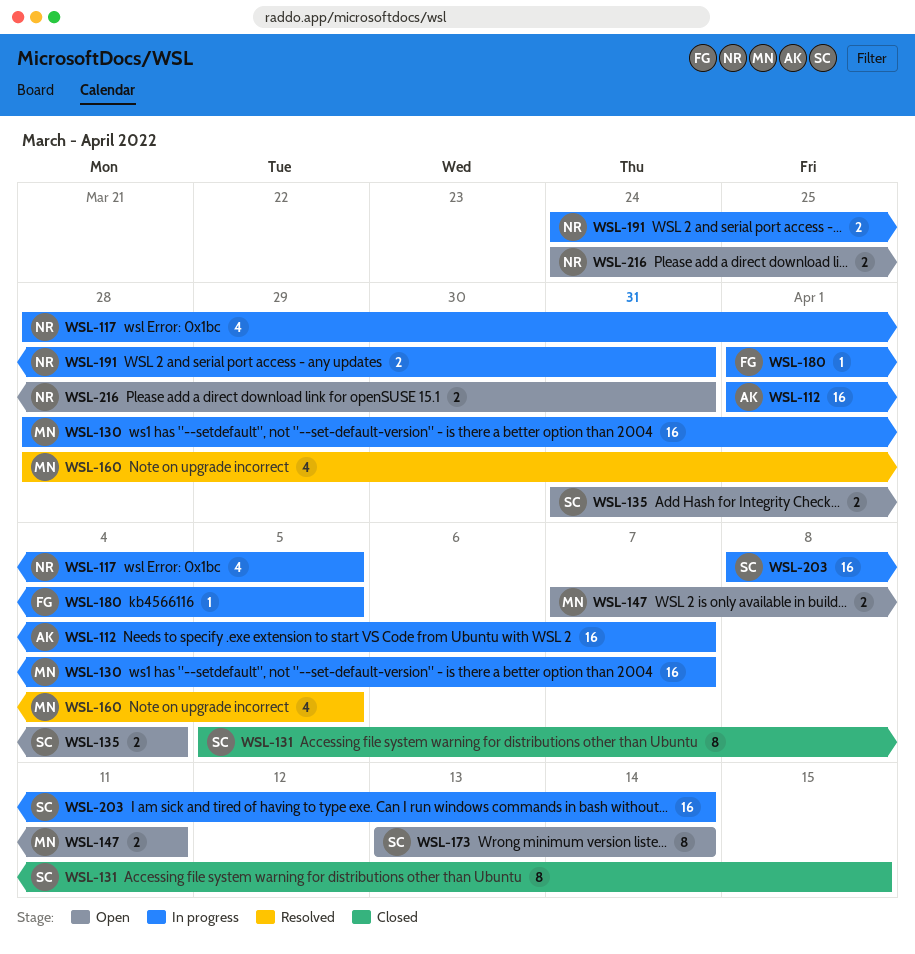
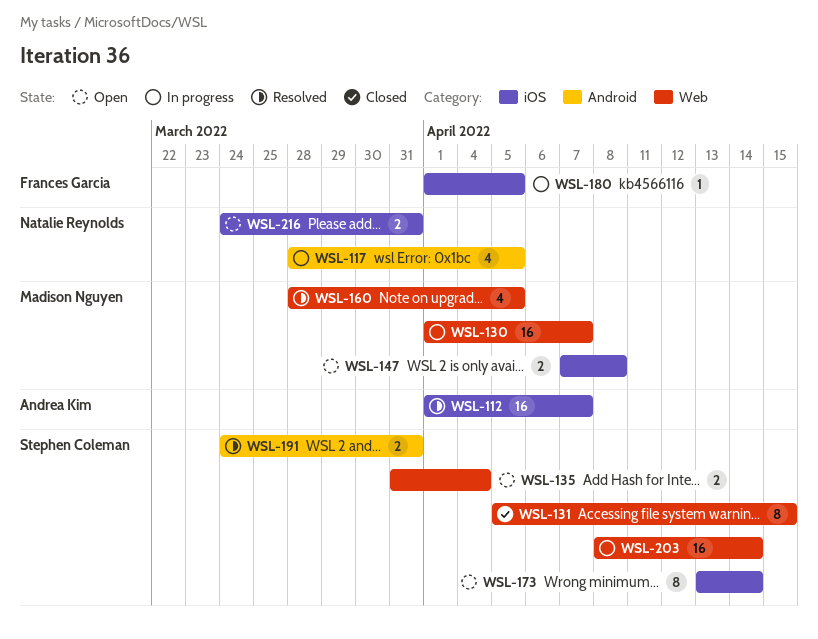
WSL-112, status: In progress -> Resolved
WSL-130, start: Mar 28 -> Apr 1
WSL-147, due: Apr 11 -> Apr 8
WSL-191, status: In progress -> Resolved
WSL-191, owner: Natalie Reynolds -> Stephen Coleman

